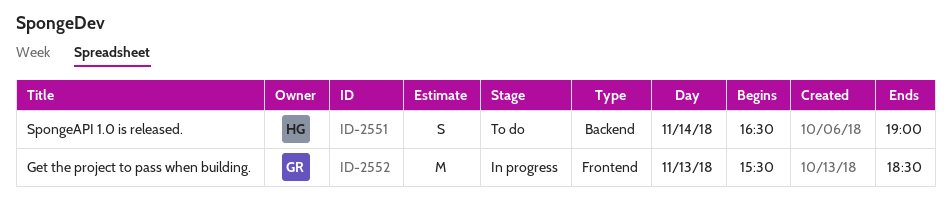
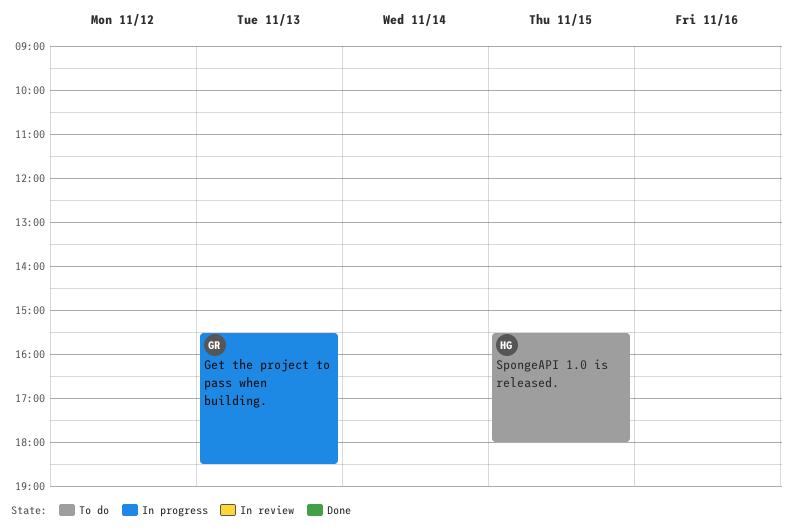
SpongeAPI 1.0 is released., day: Nov 14 -> Nov 15
SpongeAPI 1.0 is released., begins: 16:30 -> 15:30
SpongeAPI 1.0 is released., ends: 19:00 -> 18:00

